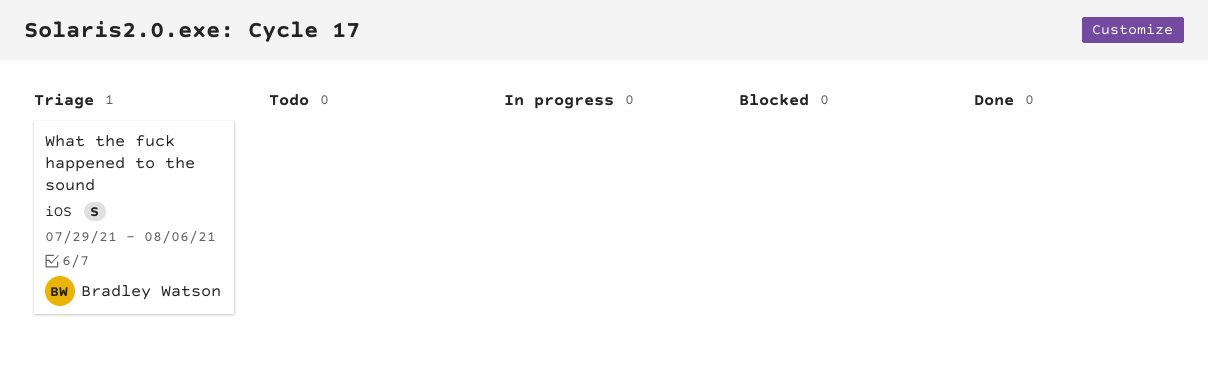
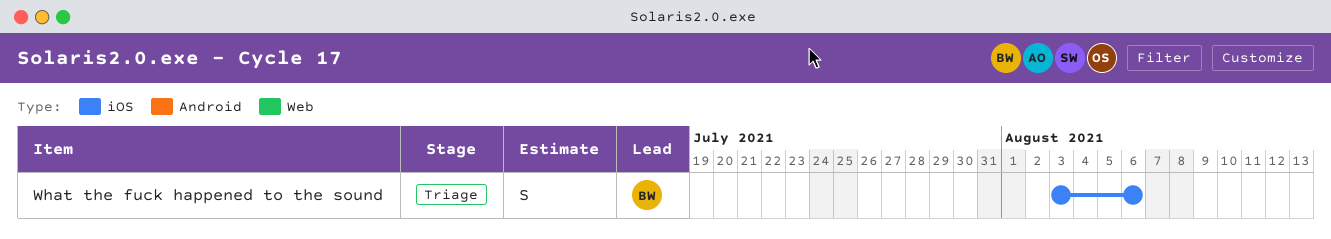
What the fuck happened to the sound, start: Jul 29 -> Aug 3

